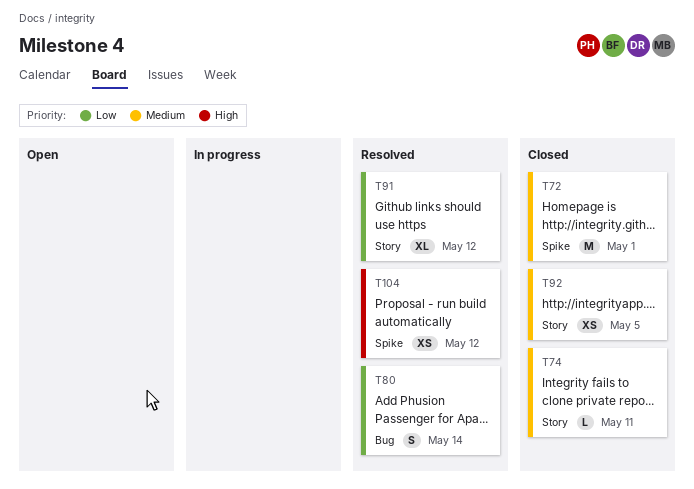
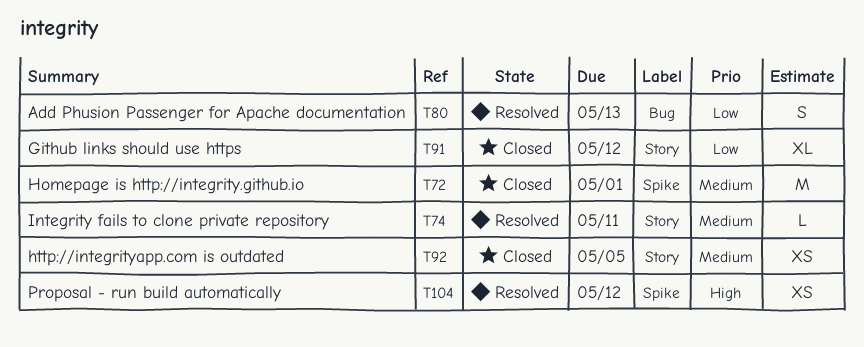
T74, status: Closed -> Resolved
T80, due: May 14 -> May 13
T91, status: Resolved -> Closed

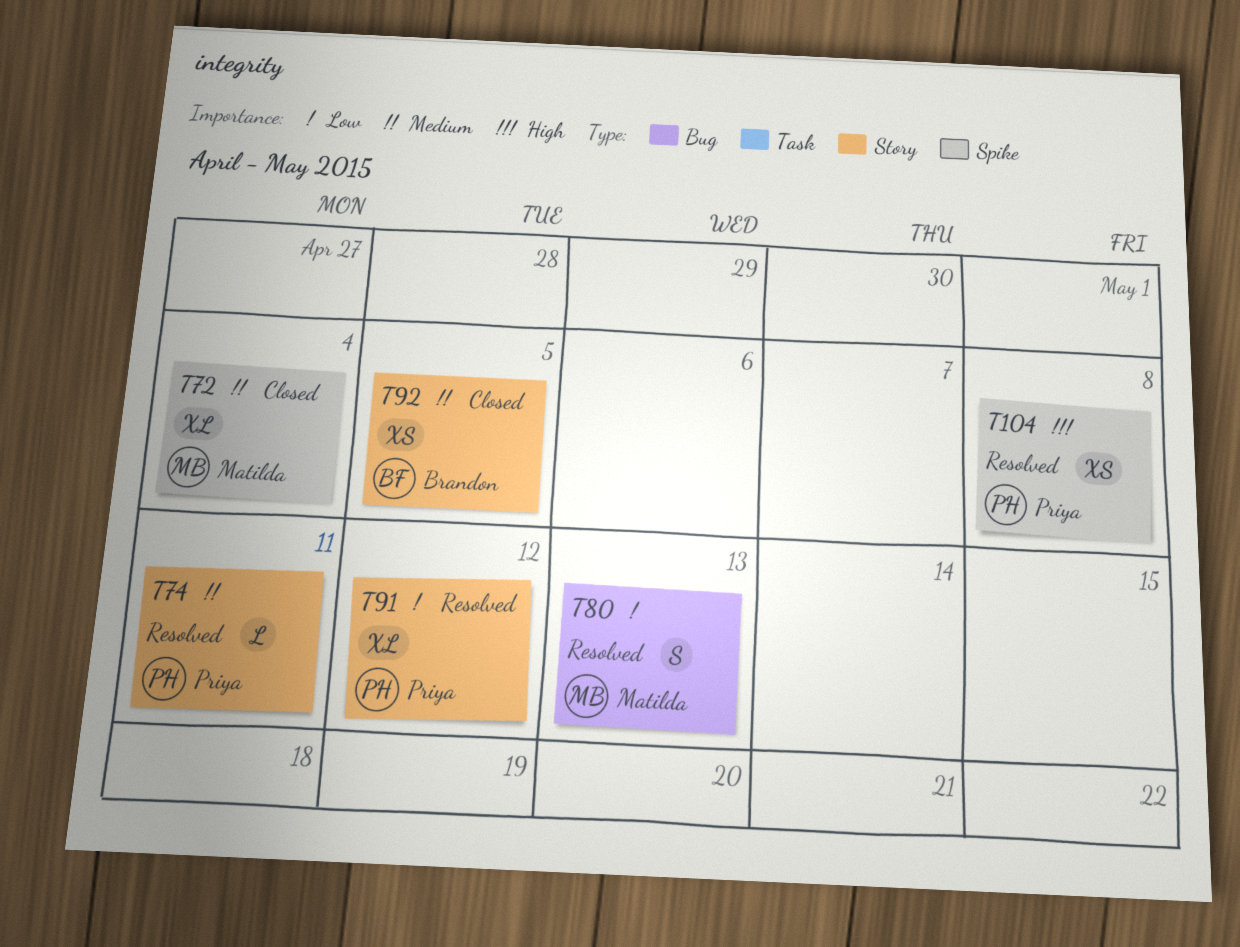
T72, estimate: M -> XL
T72, due: May 1 -> May 4
T91, status: Closed -> Resolved
T104, due: May 12 -> May 8

